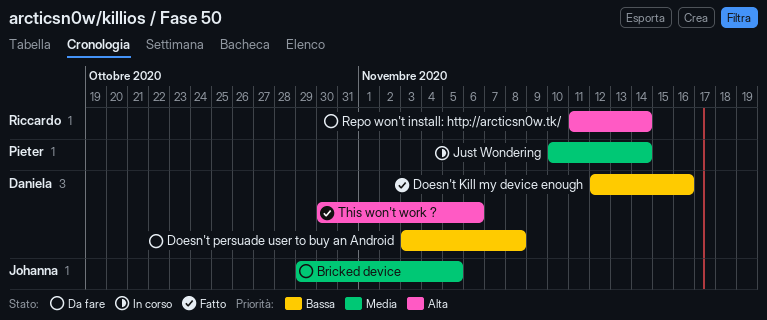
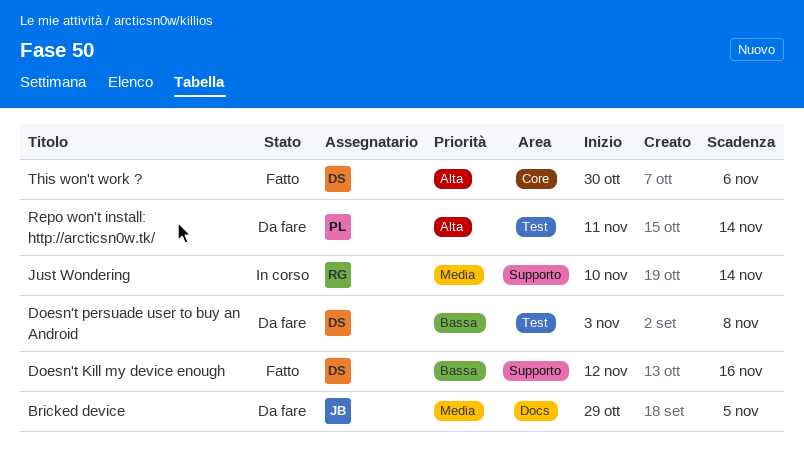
Just Wondering, owner: Pieter -> Riccardo
Repo won't install: http://arcticsn0w.tk/, owner: Riccardo -> Pieter

